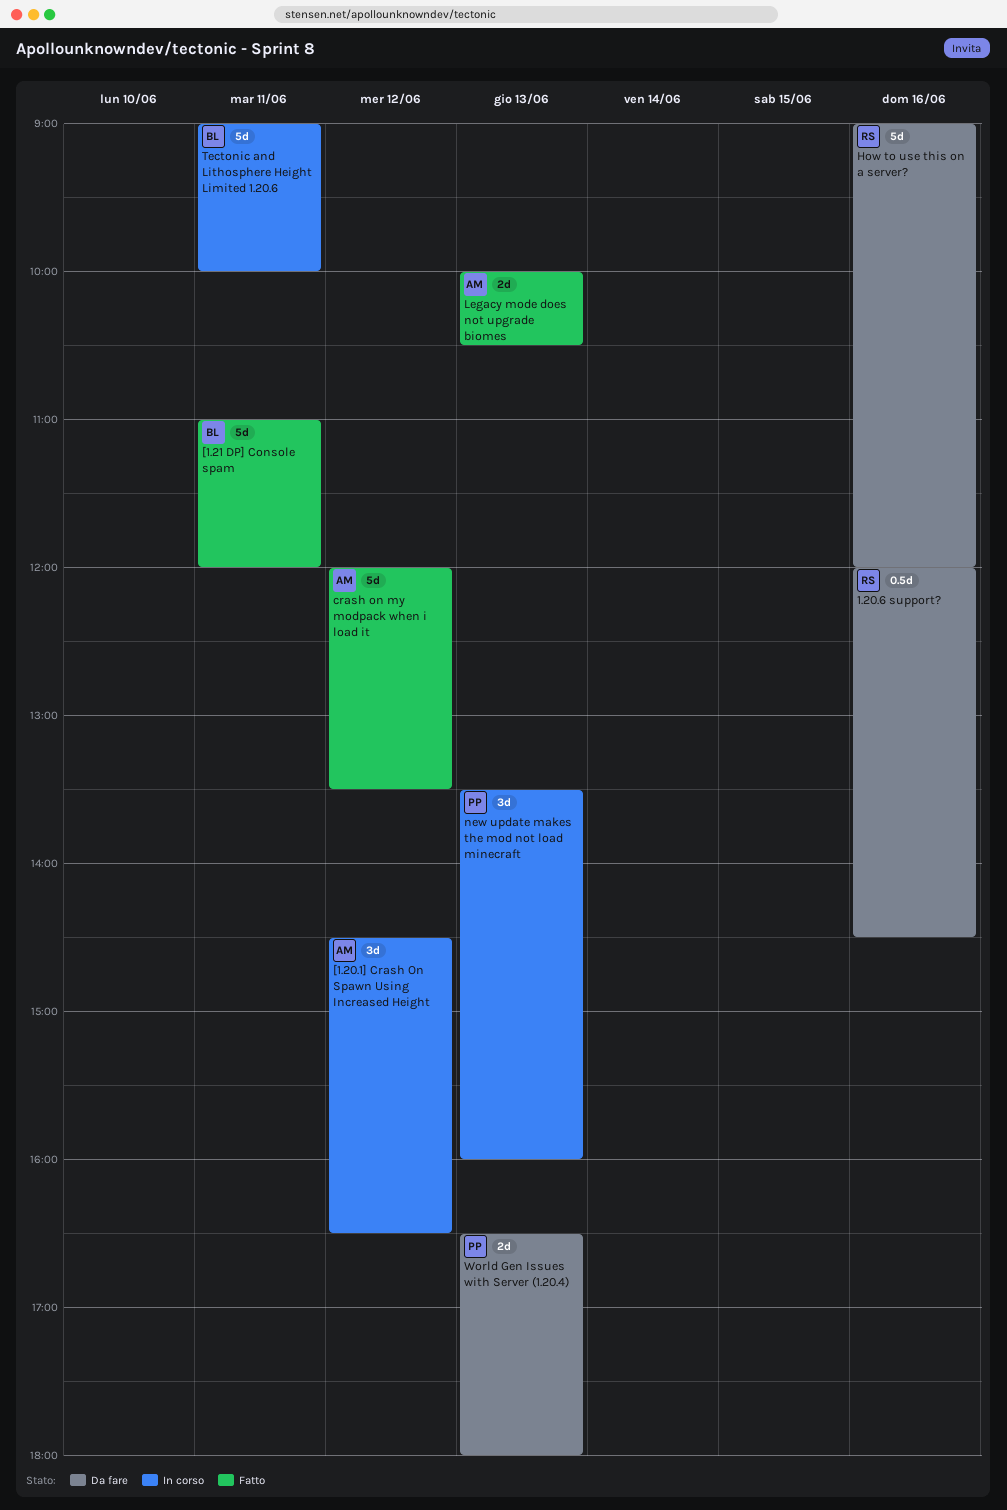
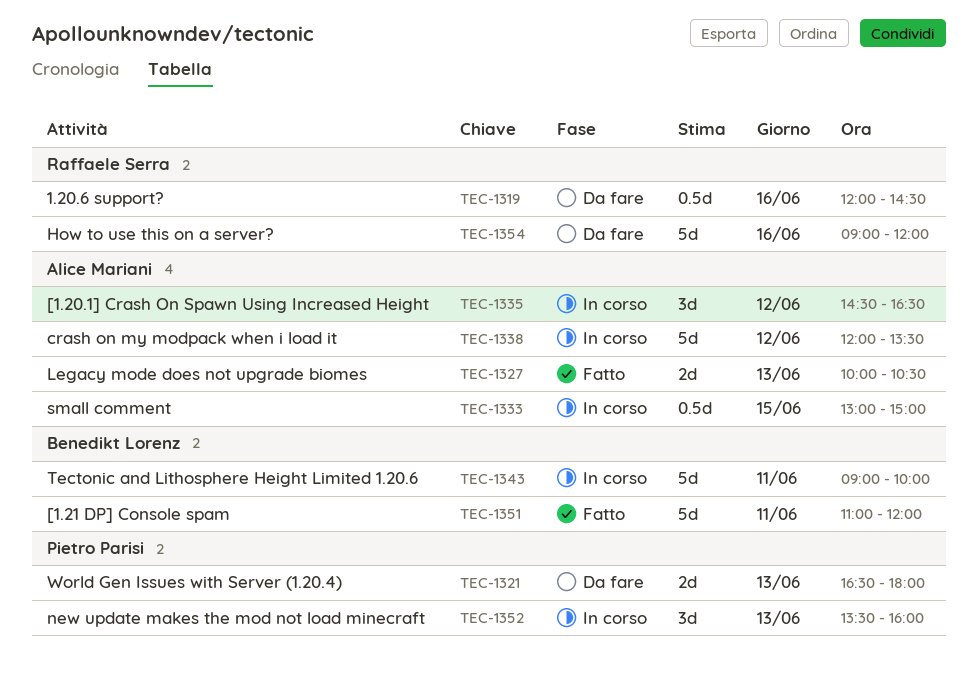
crash on my modpack when i load it, status: Fatto -> In corso
small comment: none -> present

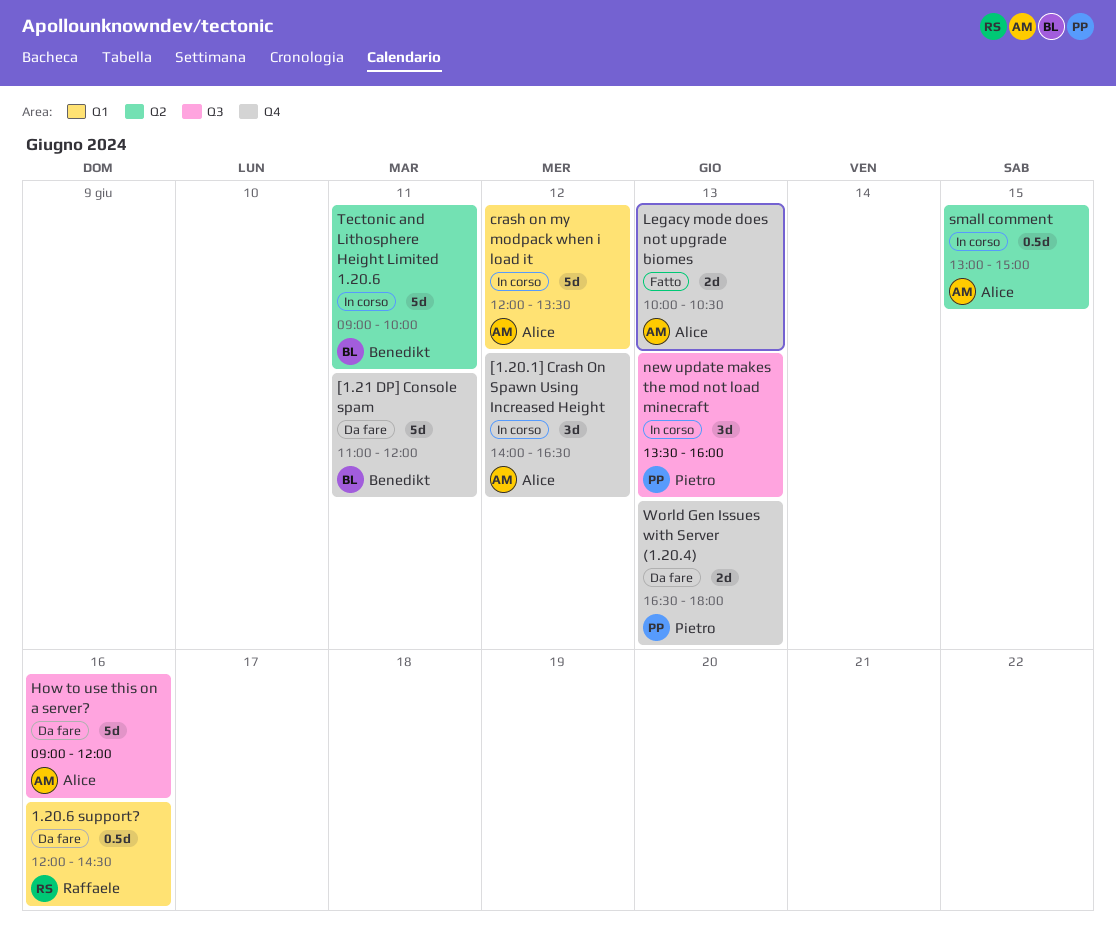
[1.20.1] Crash On Spawn Using Increased Height, begins: 14:30 -> 14:00
[1.21 DP] Console spam, status: Fatto -> Da fare
How to use this on a server?, owner: Raffaele Serra -> Alice Mariani

